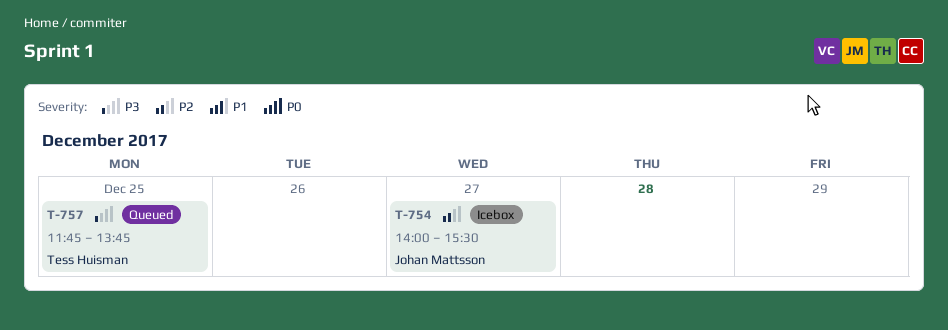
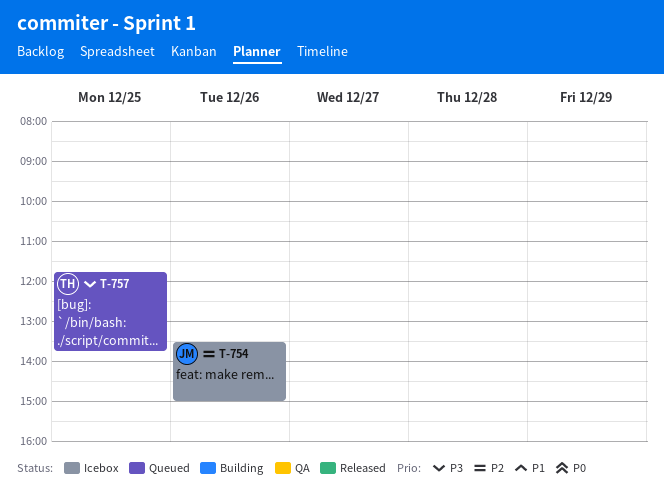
T-754, day: Dec 27 -> Dec 26
T-754, begins: 14:00 -> 13:30
T-754, ends: 15:30 -> 15:00

